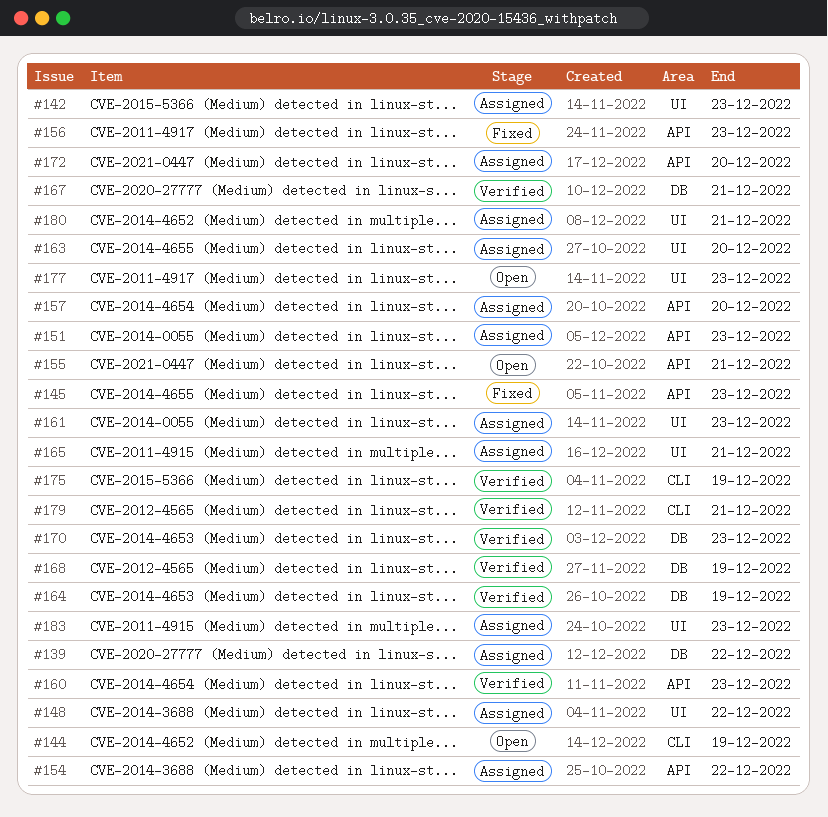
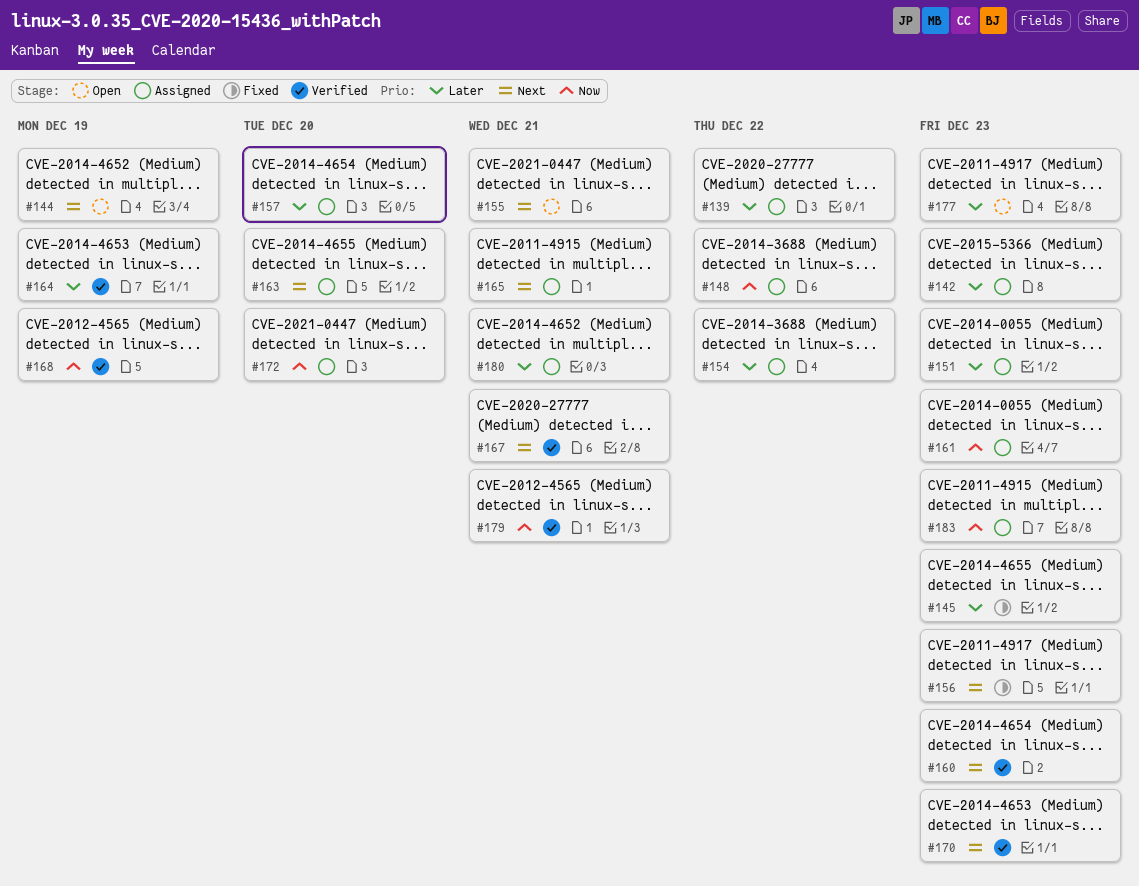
#175: present -> none

